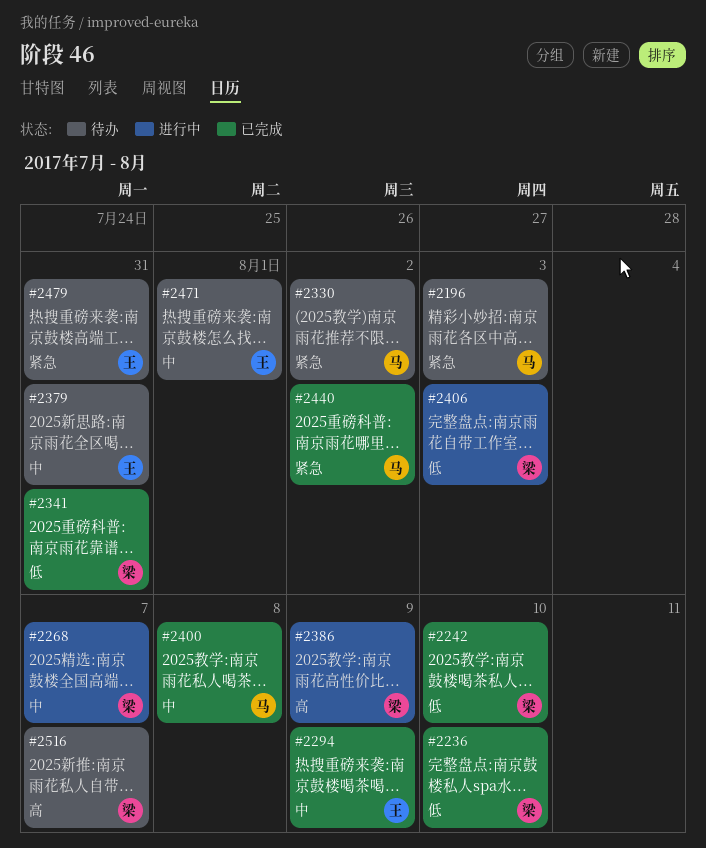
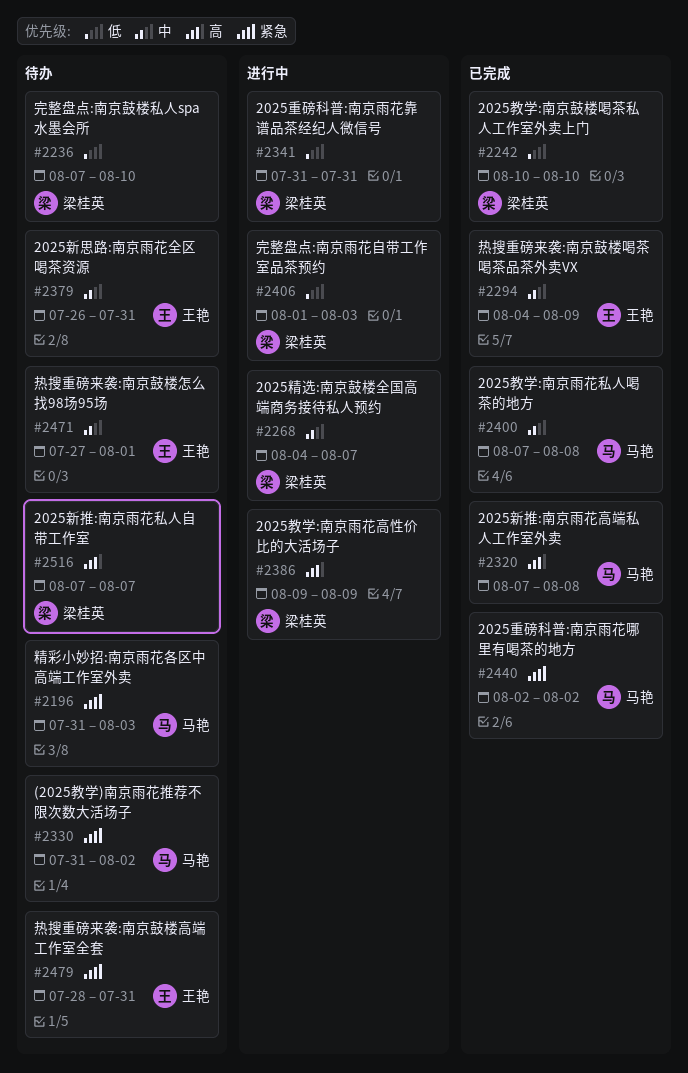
#2236, status: 已完成 -> 待办
#2320: none -> present
#2341, status: 已完成 -> 进行中

